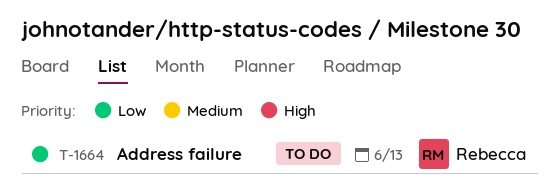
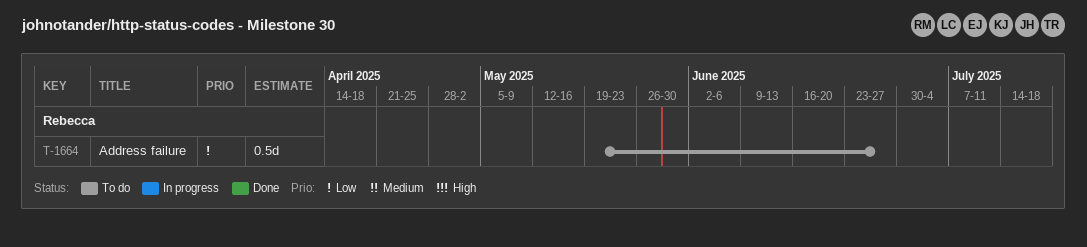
T-1664, due: Jun 13 -> Jun 27

